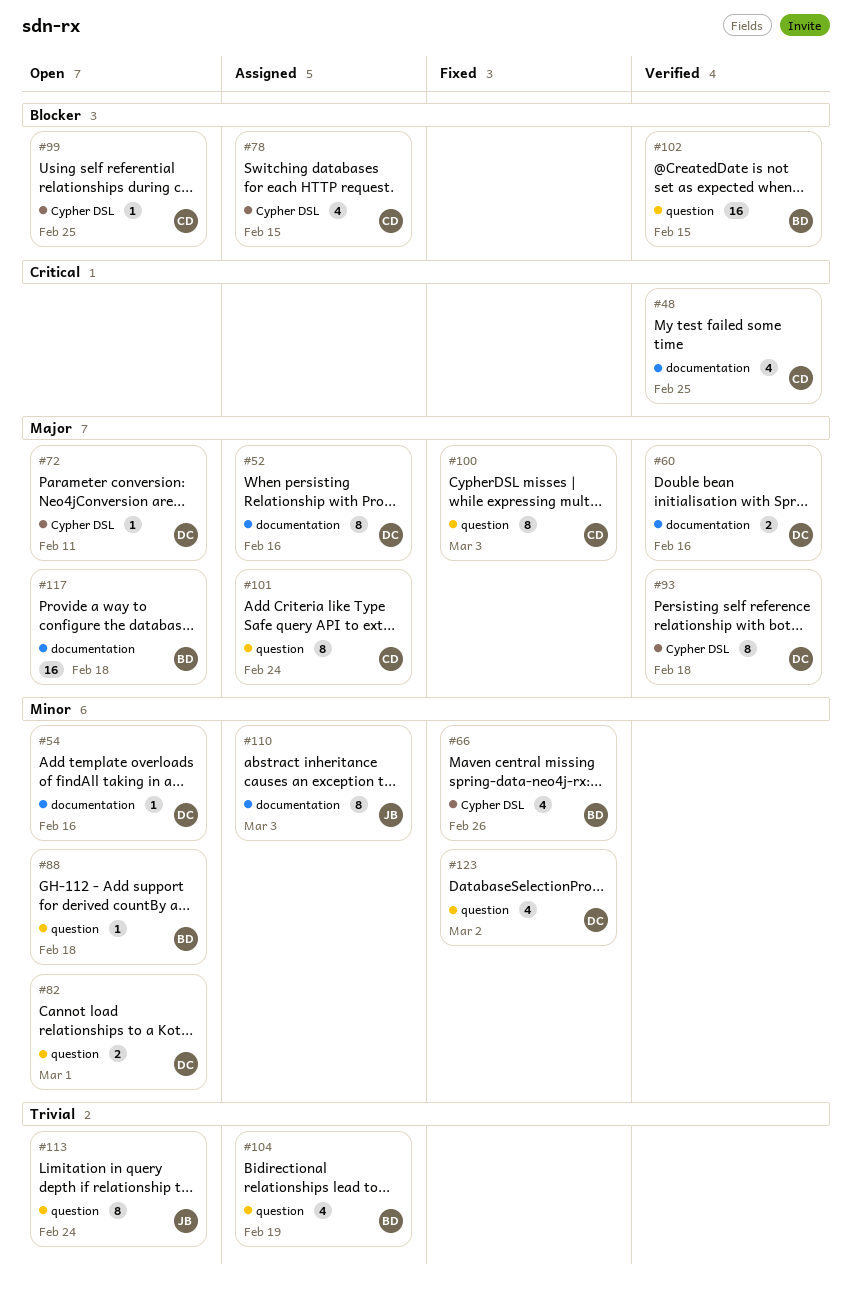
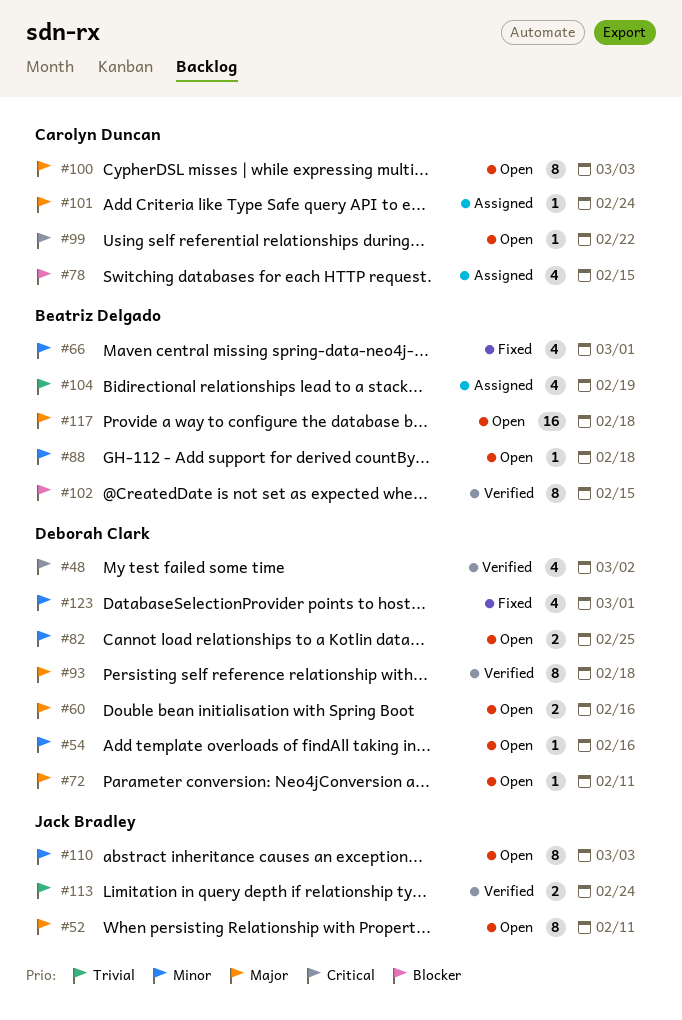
#48, owner: Carolyn Duncan -> Deborah Clark
#48, due: Feb 25 -> Mar 2
#52, status: Assigned -> Open
#52, owner: Deborah Clark -> Jack Bradley
#52, due: Feb 16 -> Feb 11
#60, status: Verified -> Open
#66, due: Feb 26 -> Mar 1
#82, due: Mar 1 -> Feb 25
#99, priority: Blocker -> Critical
#99, due: Feb 25 -> Feb 22
#100, status: Fixed -> Open
#101, estimate: 8 -> 1
#102, estimate: 16 -> 8
#110, status: Assigned -> Open
#113, status: Open -> Verified
#113, estimate: 8 -> 2
#123, due: Mar 2 -> Mar 1

